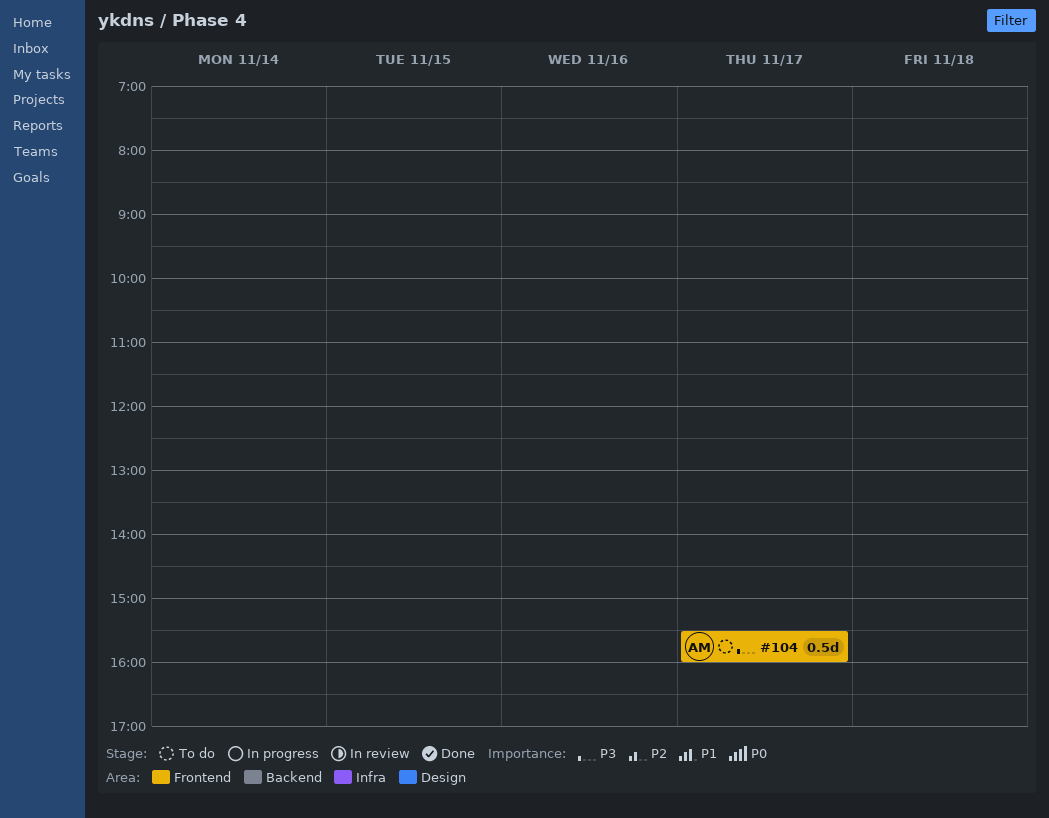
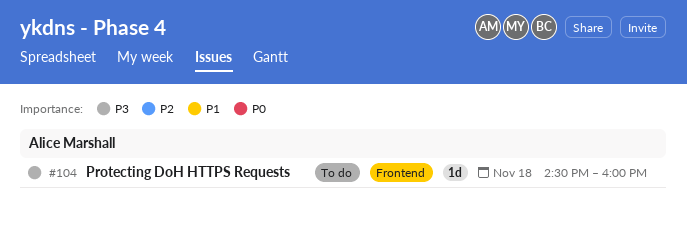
#104, estimate: 0.5d -> 1d
#104, day: Nov 17 -> Nov 18
#104, begins: 15:30 -> 14:30

